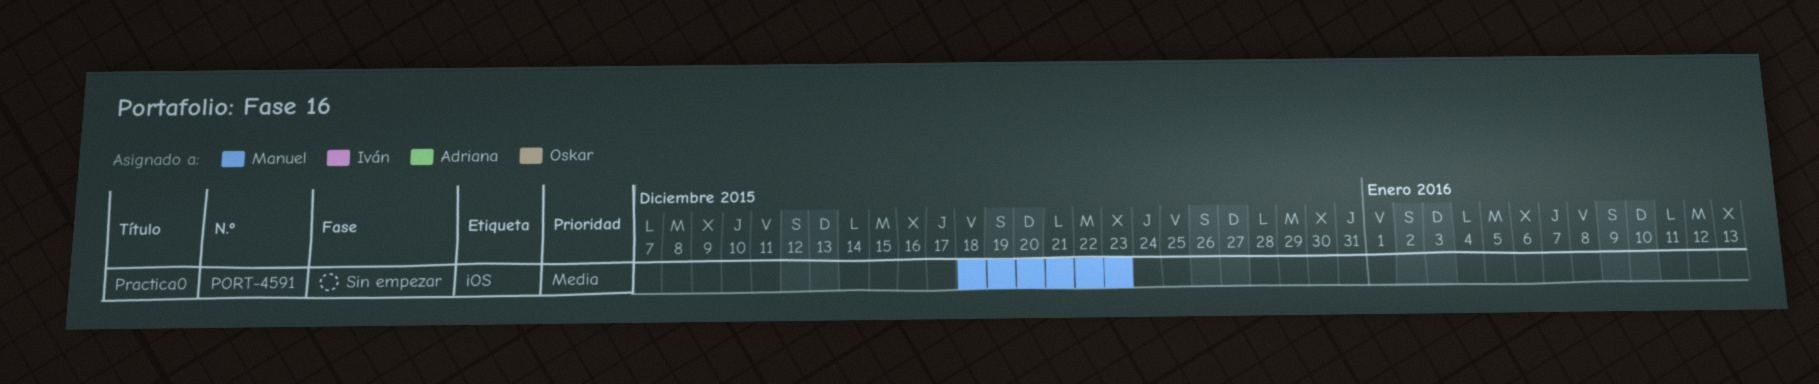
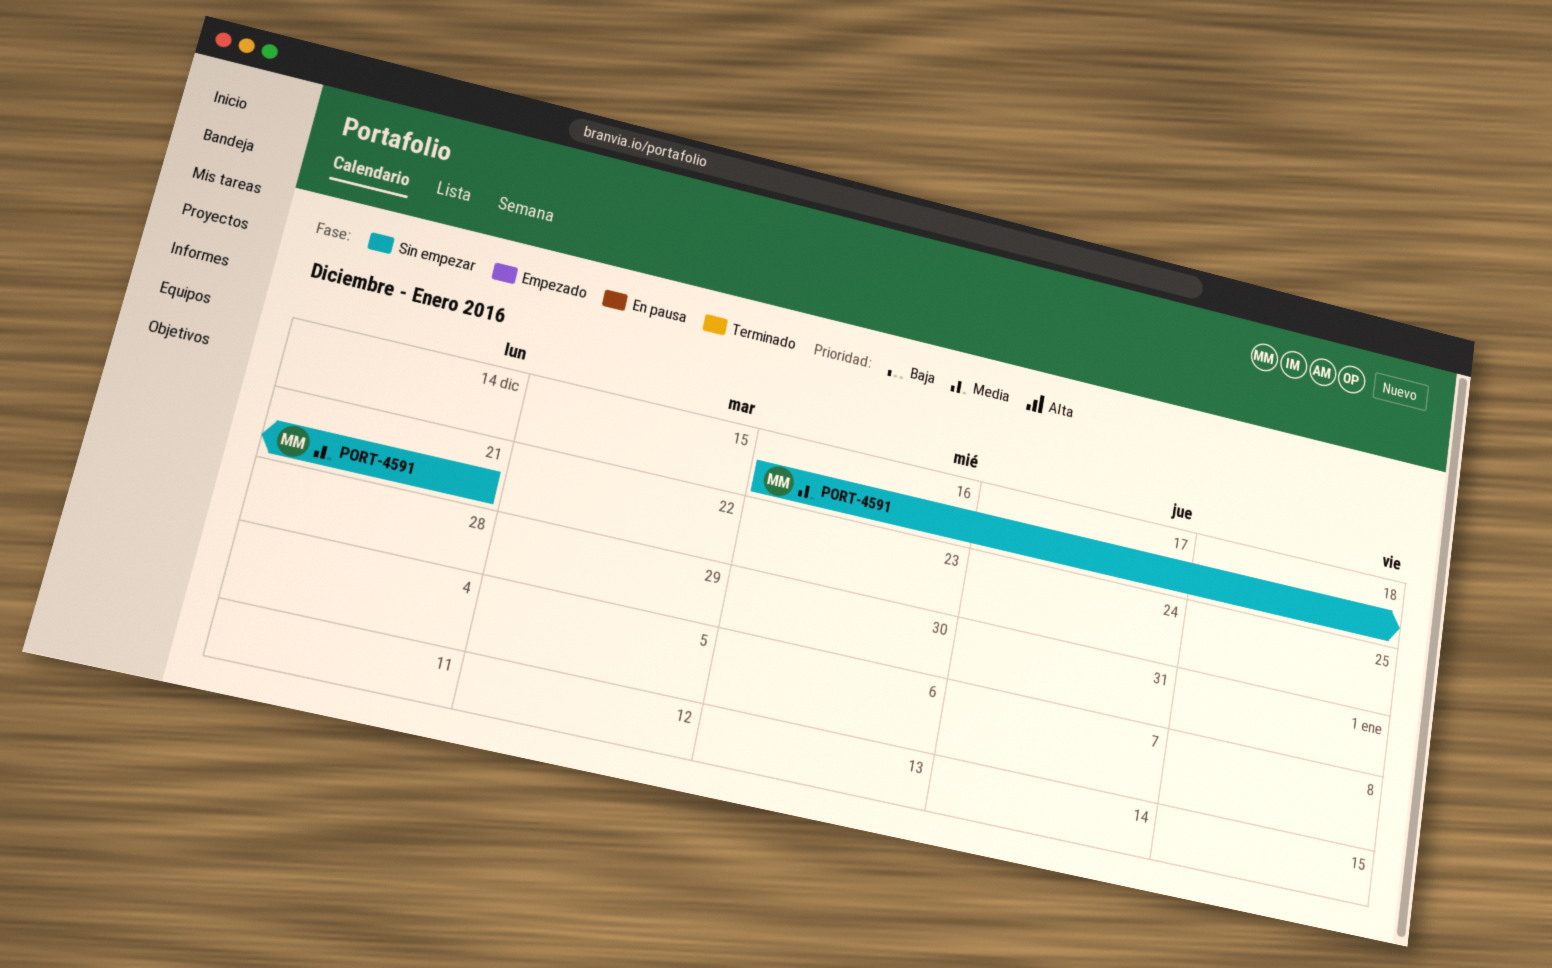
PORT-4591, start: Dec 18 -> Dec 16
PORT-4591, due: Dec 23 -> Dec 21

